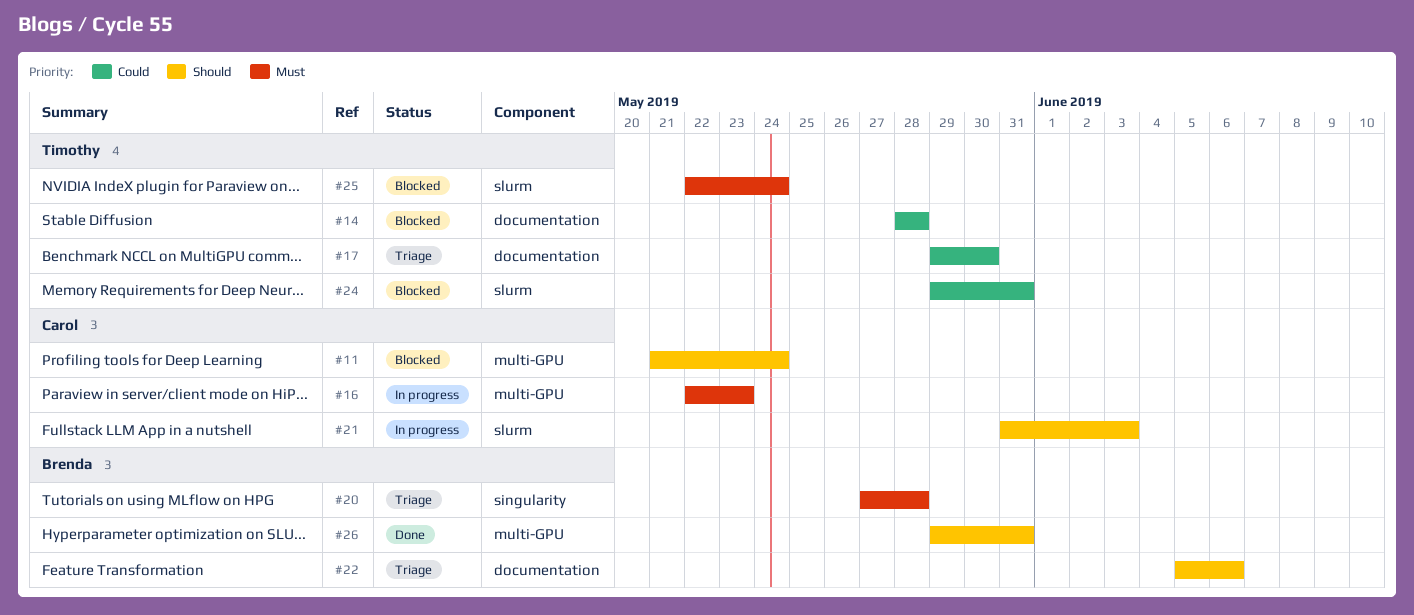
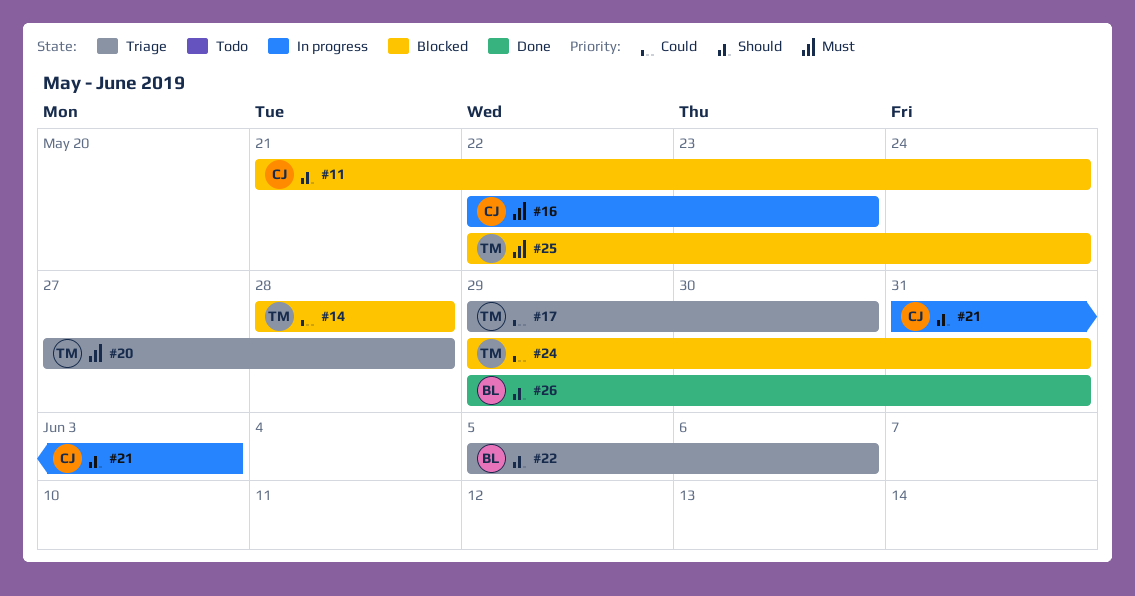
#20, owner: Brenda -> Timothy

